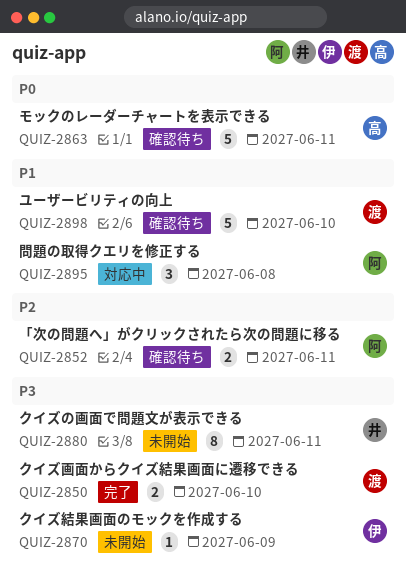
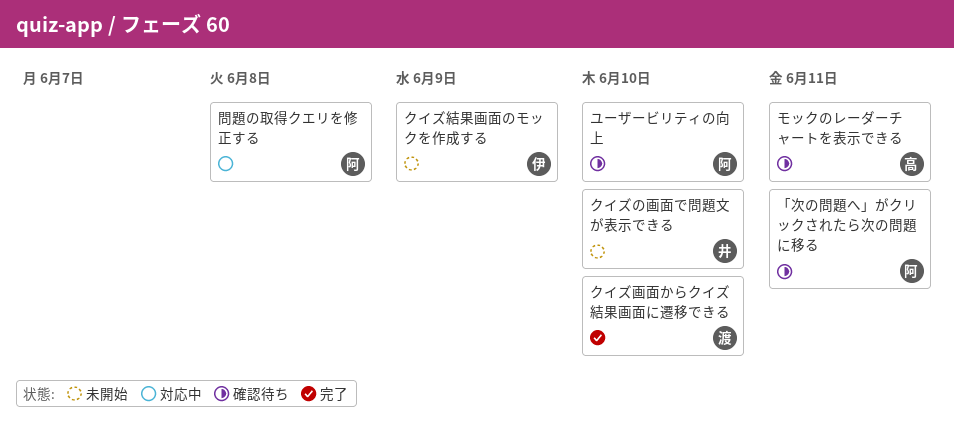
クイズの画面で問題文が表示できる, due: Jun 11 -> Jun 10
ユーザービリティの向上, owner: 渡 -> 阿

